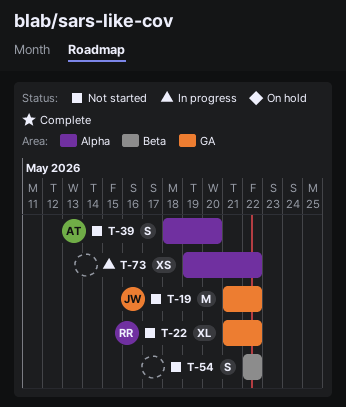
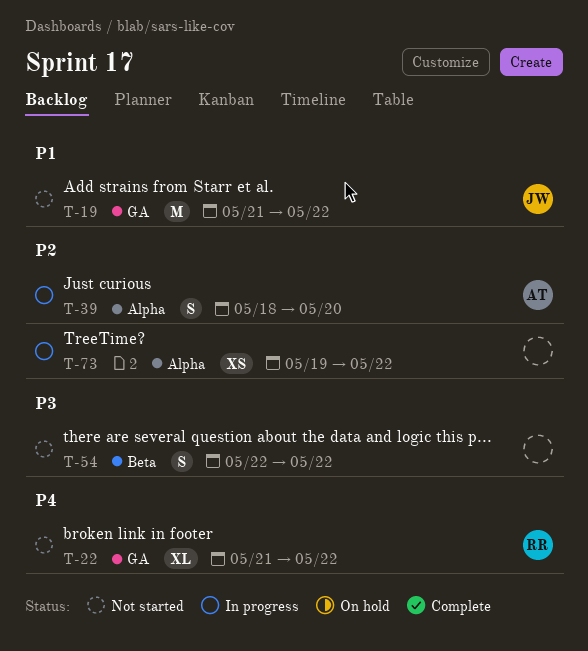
T-39, status: Not started -> In progress

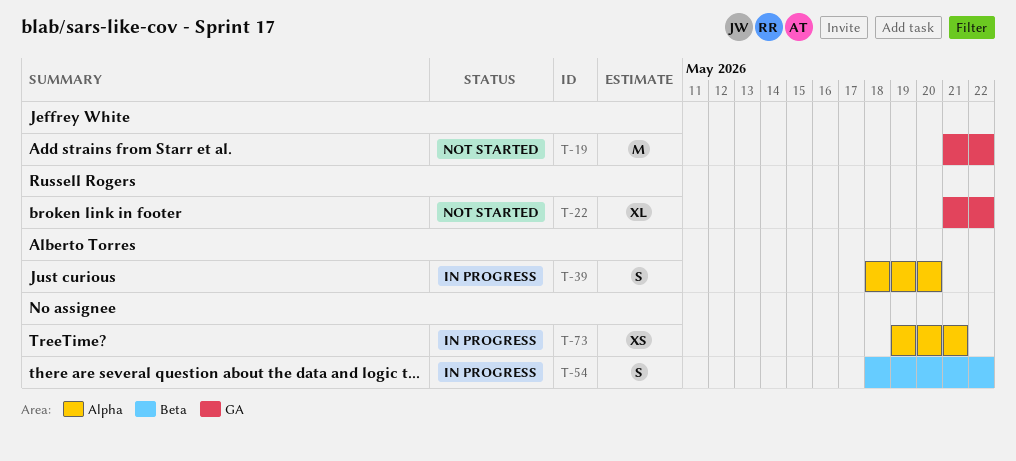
T-54, status: Not started -> In progress
T-54, start: May 22 -> May 18
T-73, due: May 22 -> May 21

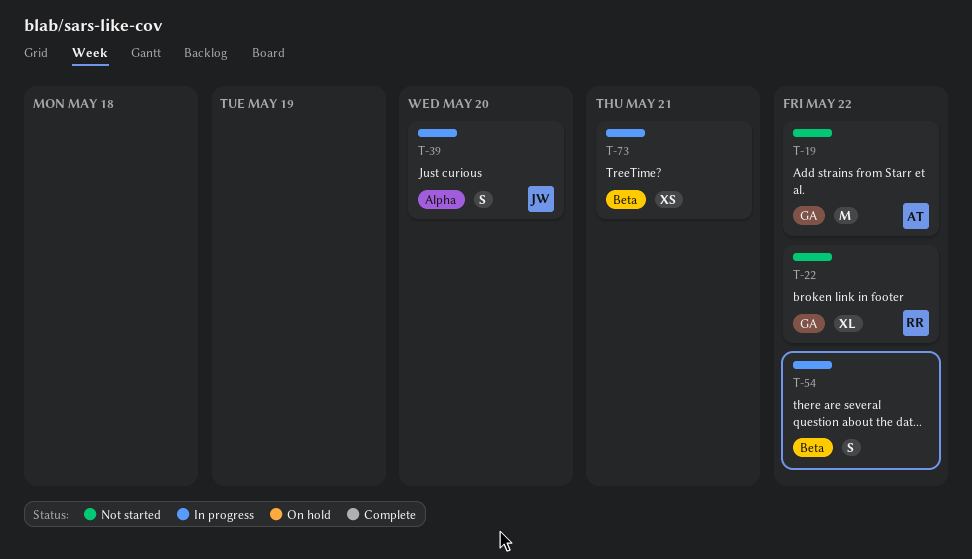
T-19, owner: Jeffrey White -> Alberto Torres
T-39, owner: Alberto Torres -> Jeffrey White
T-73, label: Alpha -> Beta

